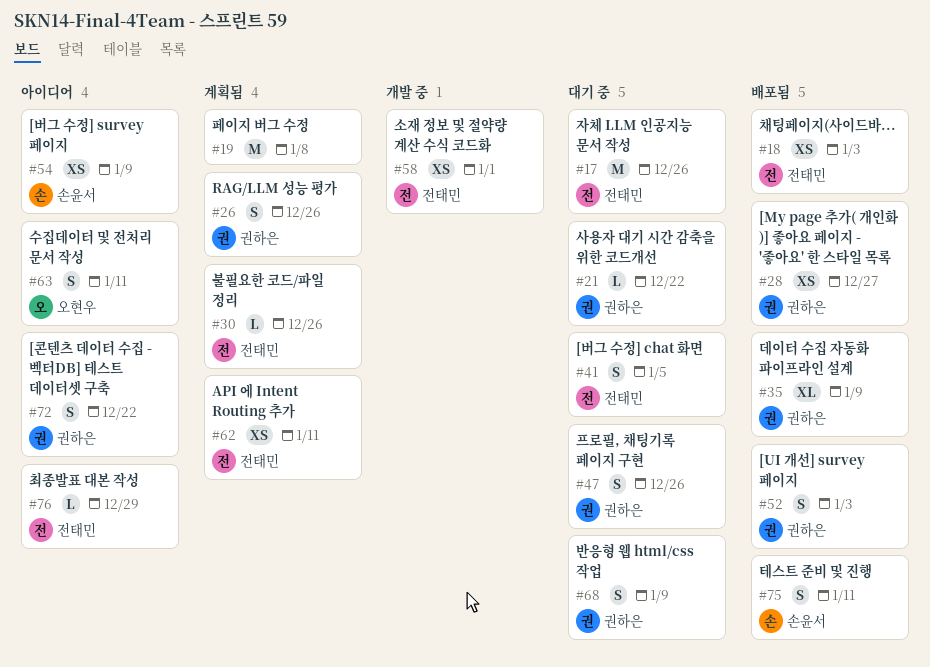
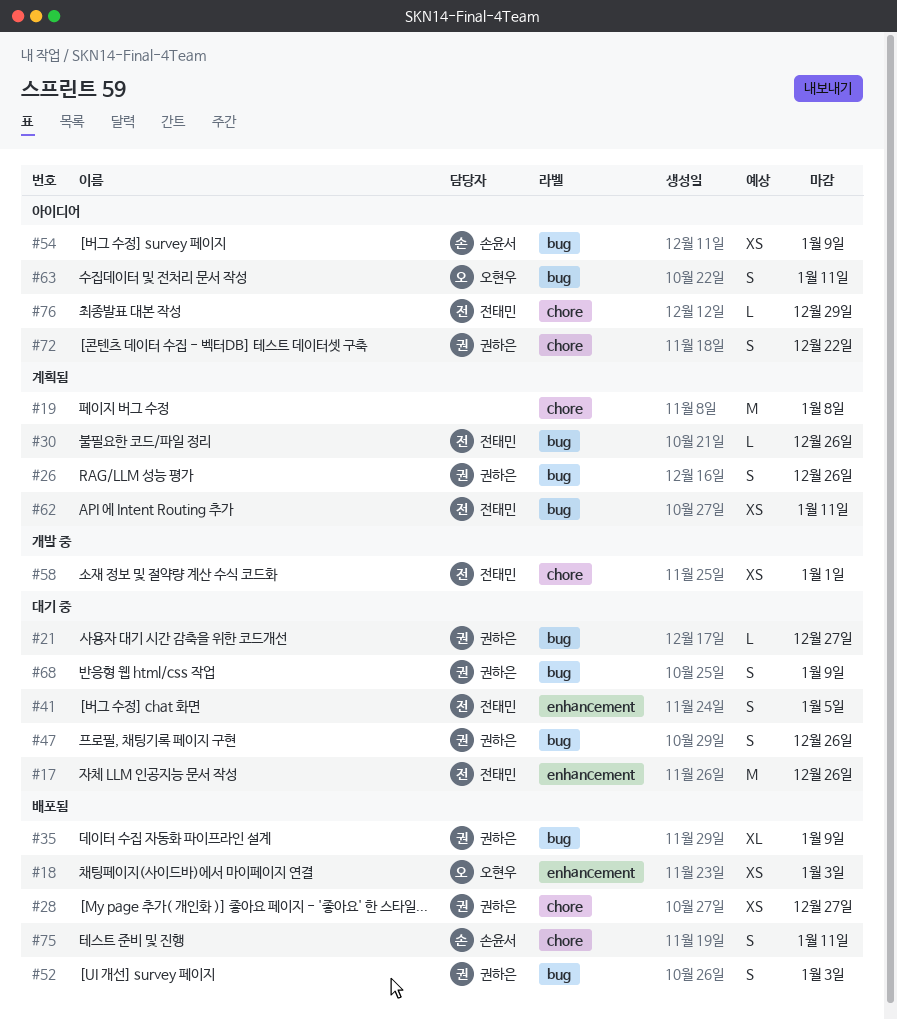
#18, owner: 전태민 -> 오현우
#21, due: Dec 22 -> Dec 27

